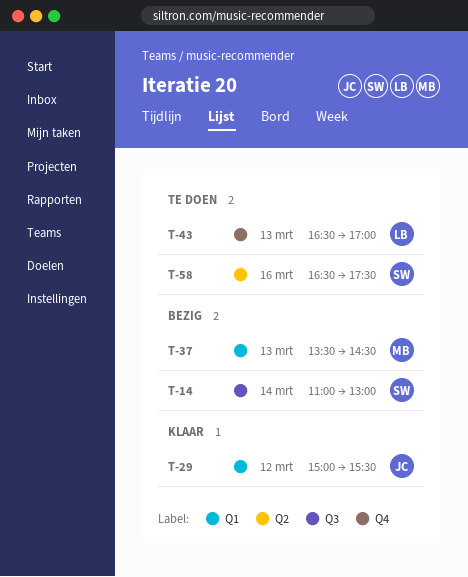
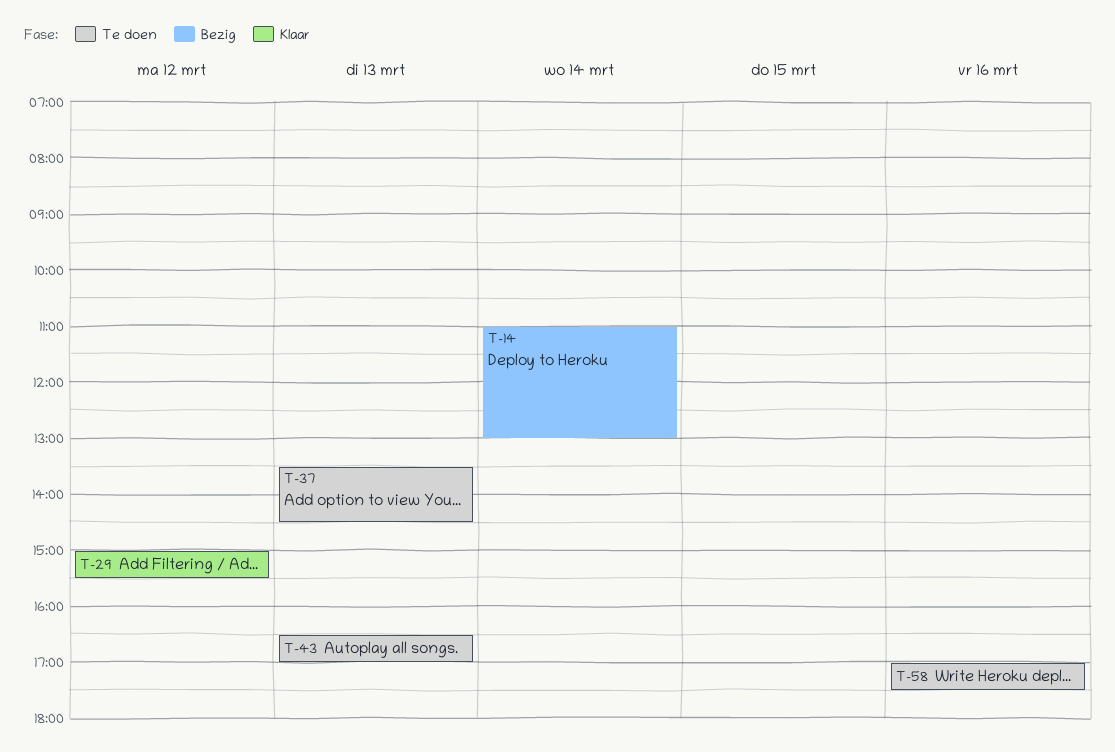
T-37, status: Bezig -> Te doen
T-58, begins: 16:30 -> 17:00

